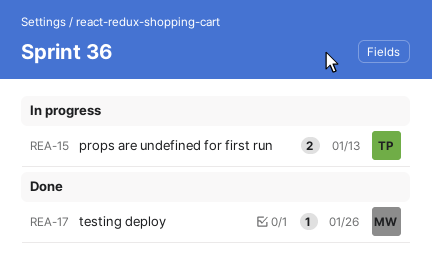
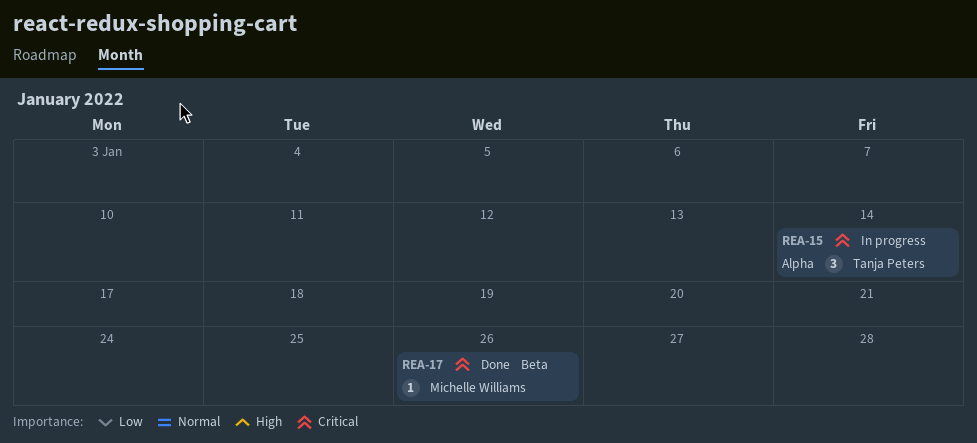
REA-15, estimate: 2 -> 3
REA-15, due: Jan 13 -> Jan 14

